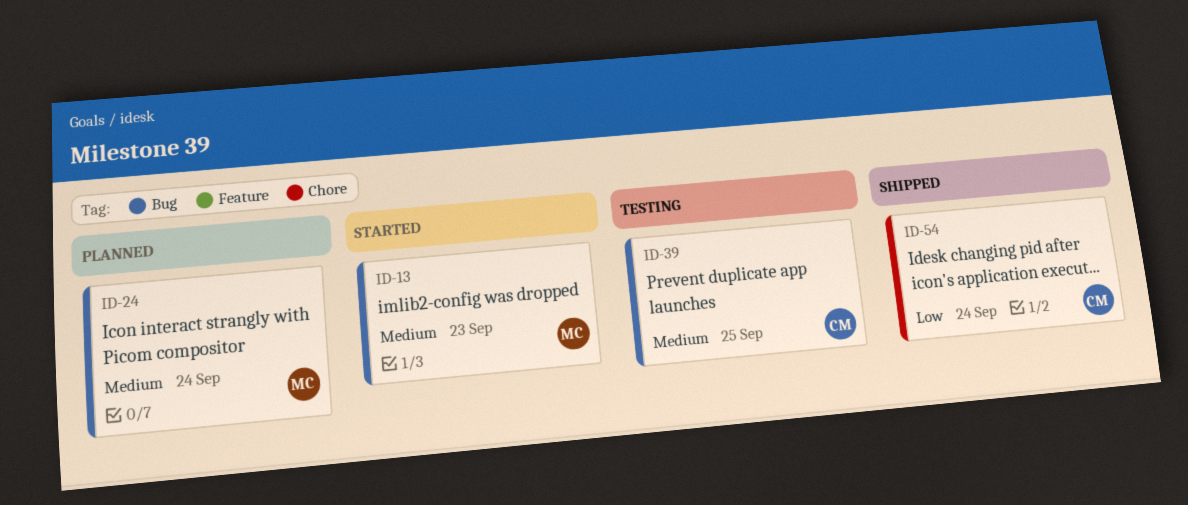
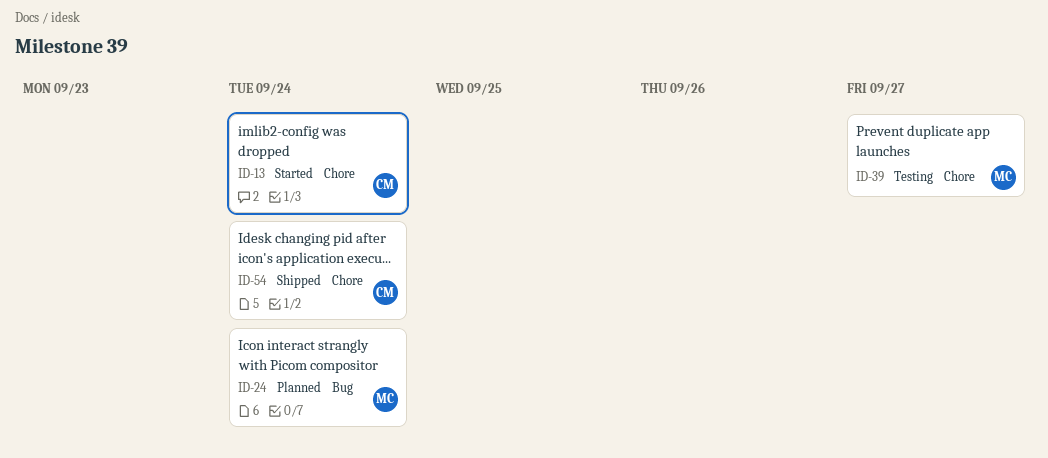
ID-13, owner: MC -> CM
ID-13, label: Bug -> Chore
ID-13, due: Sep 23 -> Sep 24
ID-39, owner: CM -> MC
ID-39, label: Bug -> Chore
ID-39, due: Sep 25 -> Sep 27

